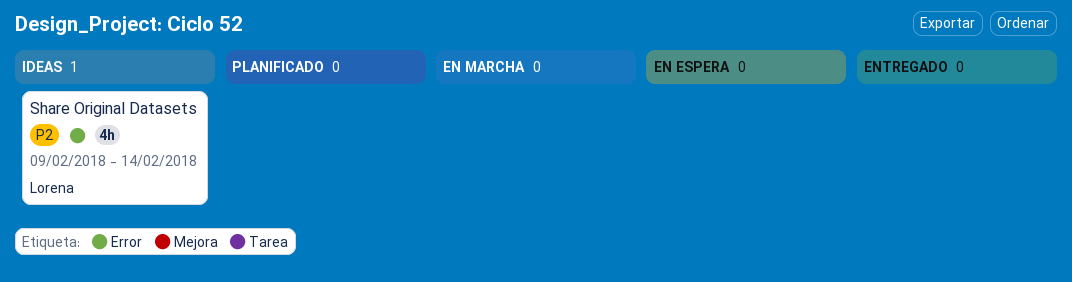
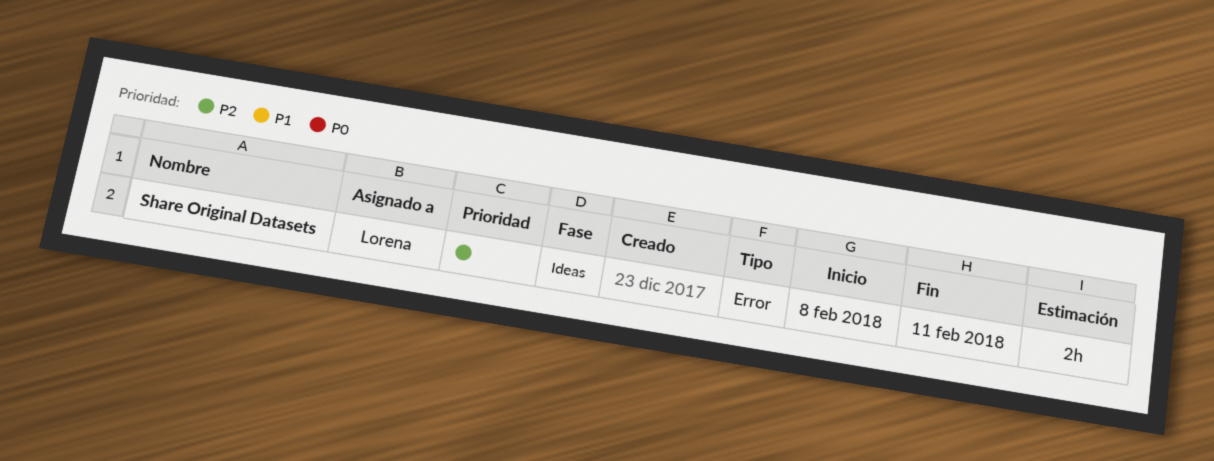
Share Original Datasets, estimate: 4h -> 2h
Share Original Datasets, start: Feb 9 -> Feb 8
Share Original Datasets, due: Feb 14 -> Feb 11

